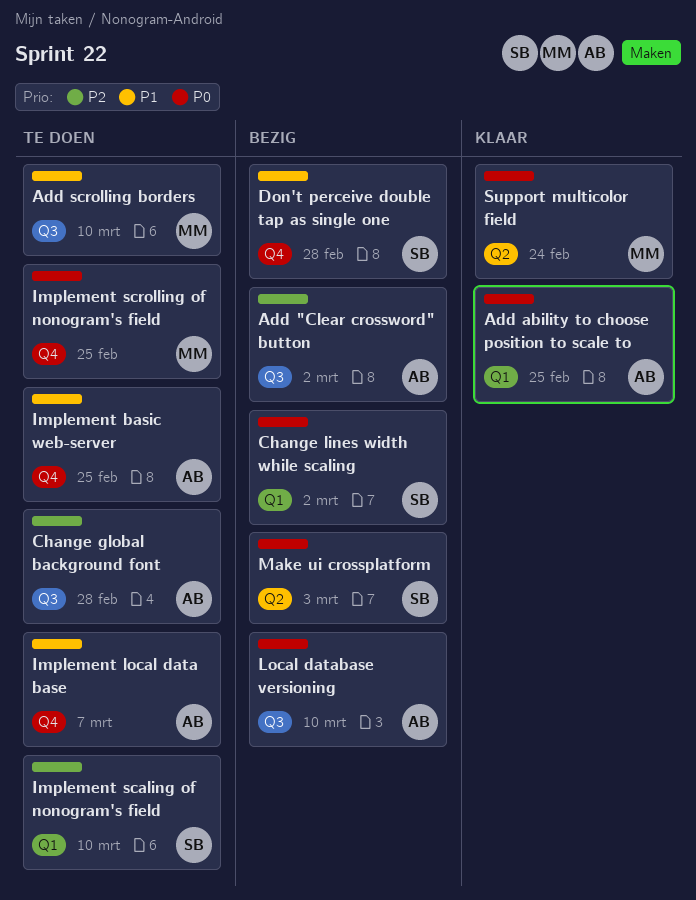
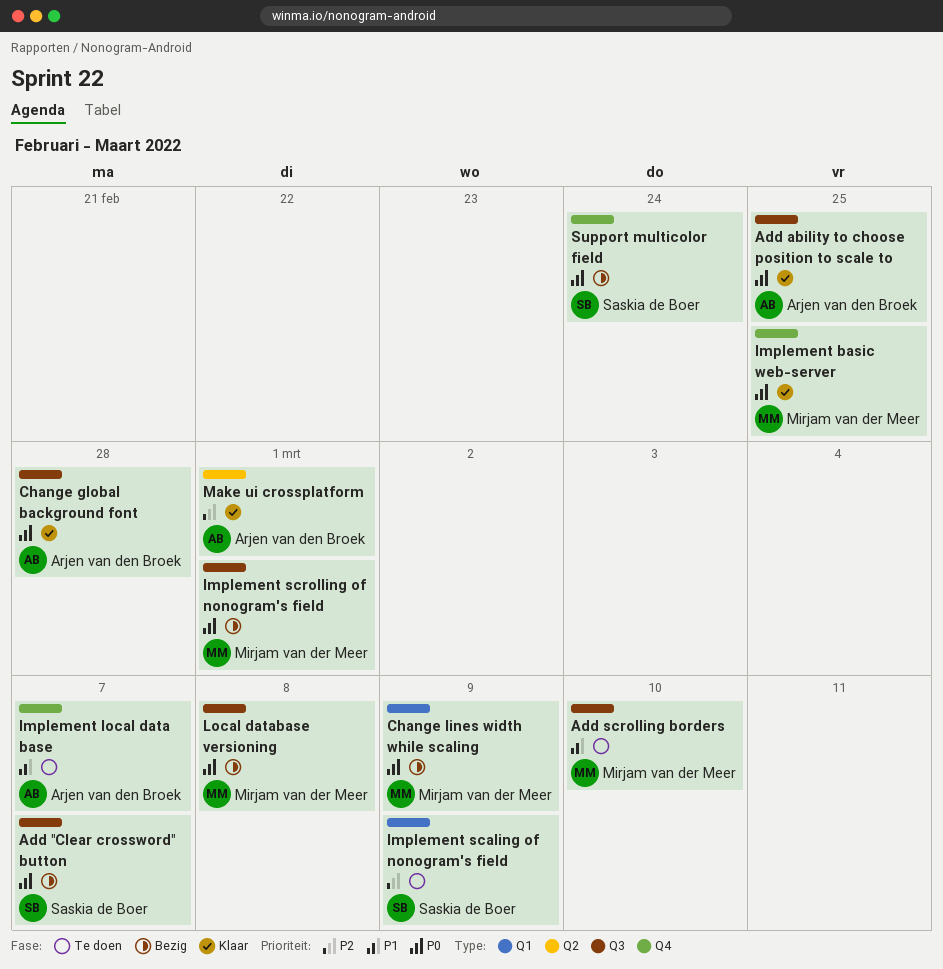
Add "Clear crossword" button, owner: Arjen van den Broek -> Saskia de Boer
Add "Clear crossword" button, priority: P2 -> P0
Add "Clear crossword" button, due: Mar 2 -> Mar 7
Add ability to choose position to scale to, label: Q1 -> Q3
Change global background font, status: Te doen -> Klaar
Change global background font, priority: P2 -> P0
Change lines width while scaling, owner: Saskia de Boer -> Mirjam van der Meer
Change lines width while scaling, due: Mar 2 -> Mar 9
Don't perceive double tap as single one: present -> none
Implement basic web-server, status: Te doen -> Klaar
Implement basic web-server, owner: Arjen van den Broek -> Mirjam van der Meer
Implement basic web-server, priority: P1 -> P0
Implement scaling of nonogram's field, due: Mar 10 -> Mar 9
Implement scrolling of nonogram's field, status: Te doen -> Bezig
Implement scrolling of nonogram's field, label: Q4 -> Q3
Implement scrolling of nonogram's field, due: Feb 25 -> Mar 1
Local database versioning, owner: Arjen van den Broek -> Mirjam van der Meer
Local database versioning, due: Mar 10 -> Mar 8
Make ui crossplatform, status: Bezig -> Klaar
Make ui crossplatform, owner: Saskia de Boer -> Arjen van den Broek
Make ui crossplatform, priority: P0 -> P2
Make ui crossplatform, due: Mar 3 -> Mar 1
Support multicolor field, status: Klaar -> Bezig
Support multicolor field, owner: Mirjam van der Meer -> Saskia de Boer
Support multicolor field, label: Q2 -> Q4

